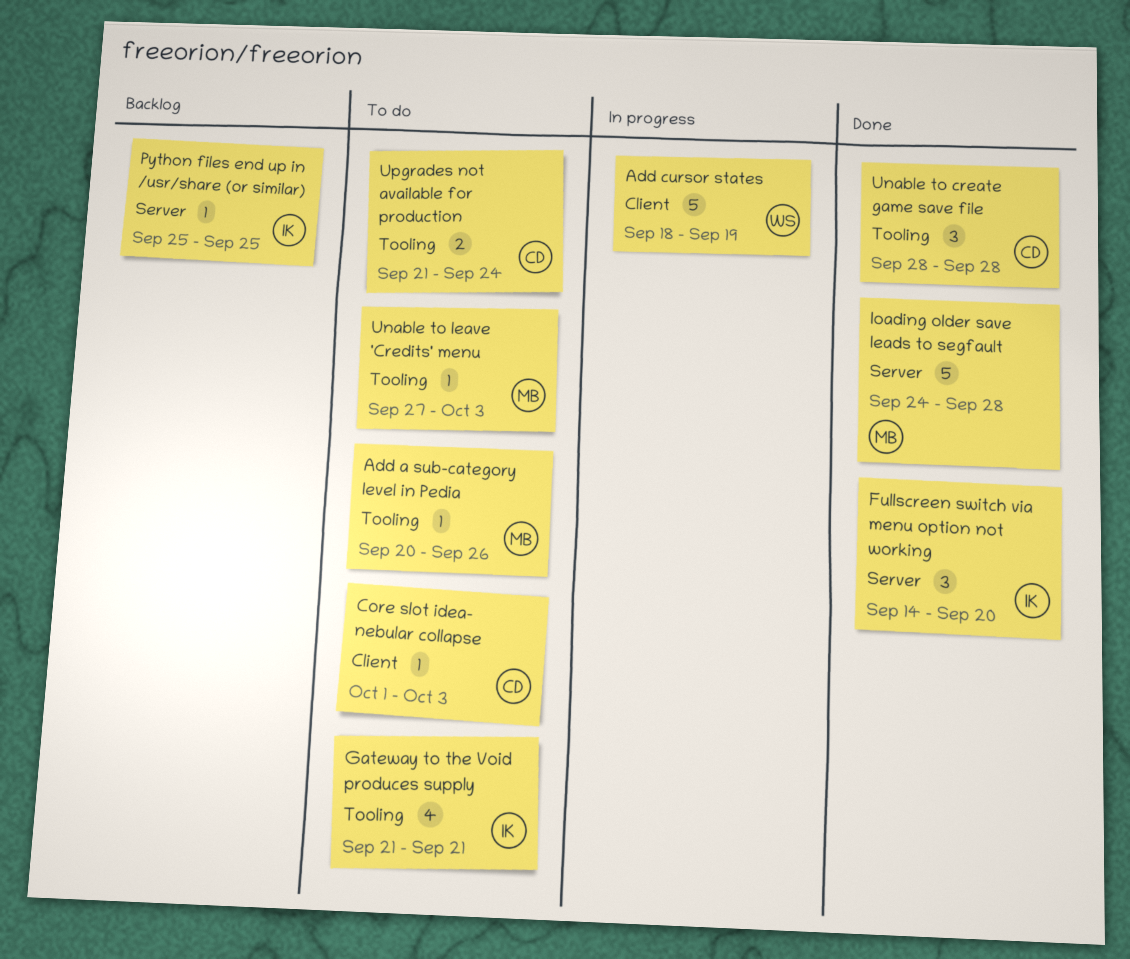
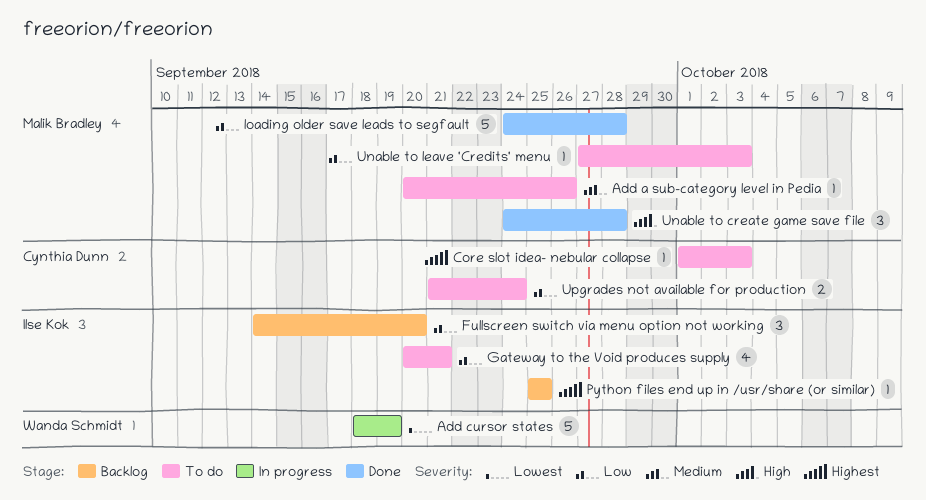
Fullscreen switch via menu option not working, status: Done -> Backlog
Gateway to the Void produces supply, start: Sep 21 -> Sep 20
Unable to create game save file, owner: Cynthia Dunn -> Malik Bradley
Unable to create game save file, start: Sep 28 -> Sep 24

